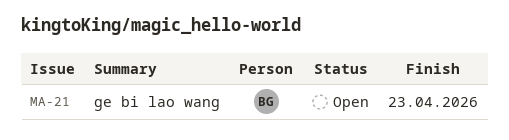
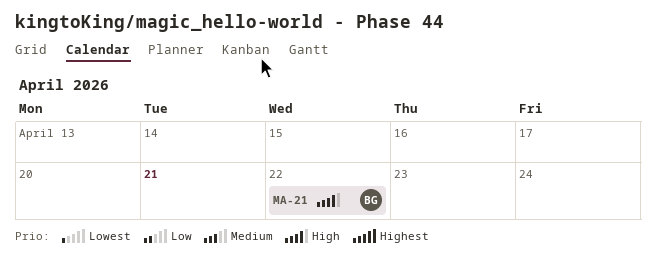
MA-21, due: Apr 23 -> Apr 22

